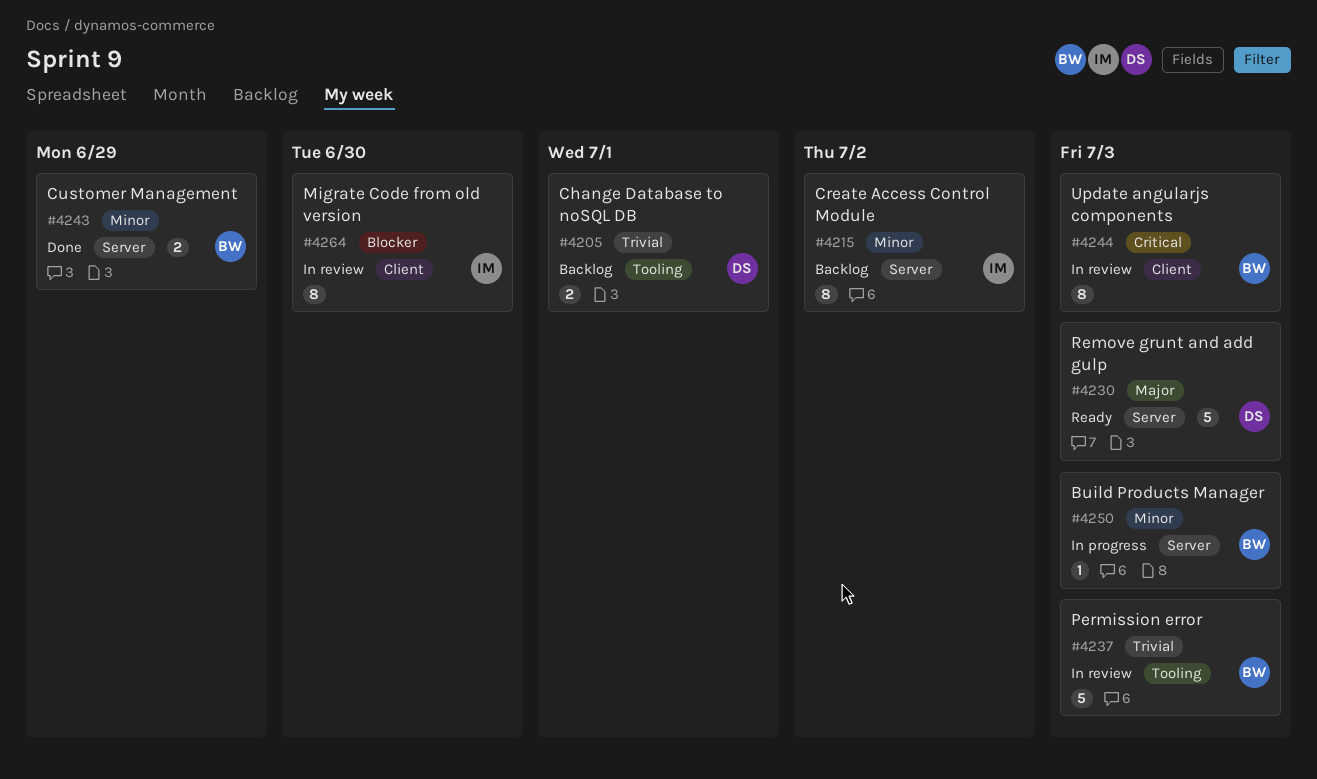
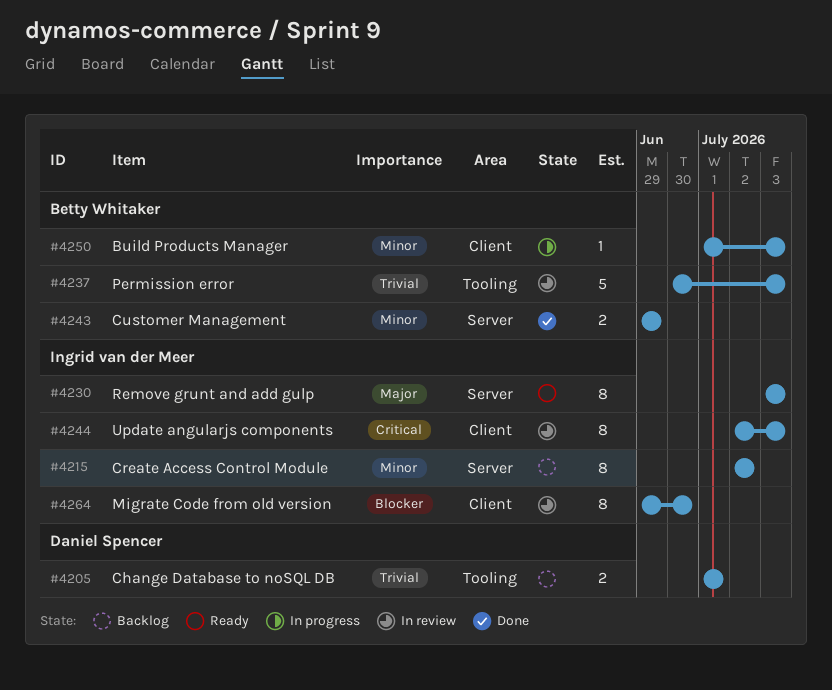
#4230, owner: Daniel Spencer -> Ingrid van der Meer
#4230, estimate: 5 -> 8
#4244, owner: Betty Whitaker -> Ingrid van der Meer
#4250, label: Server -> Client

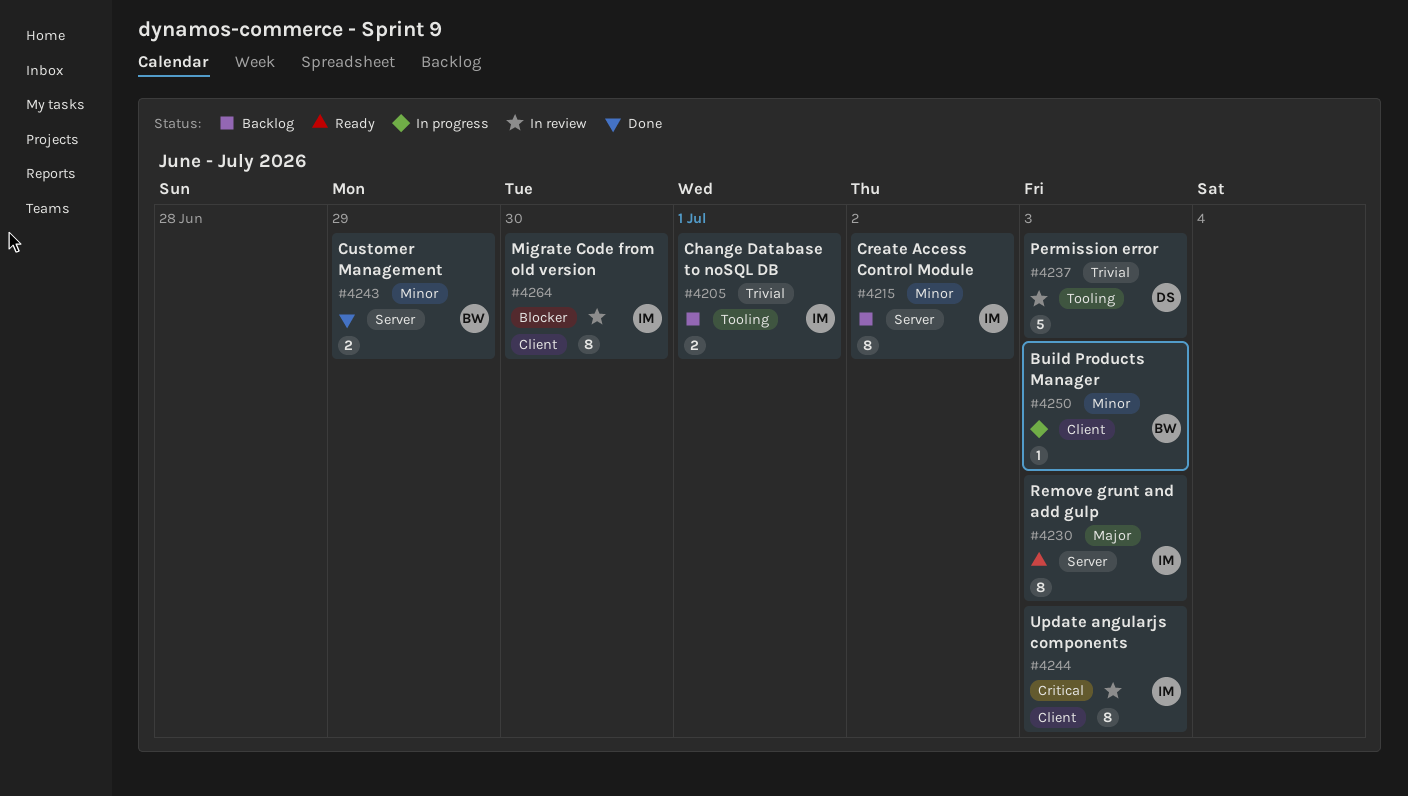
#4205, owner: Daniel Spencer -> Ingrid van der Meer
#4237, owner: Betty Whitaker -> Daniel Spencer

